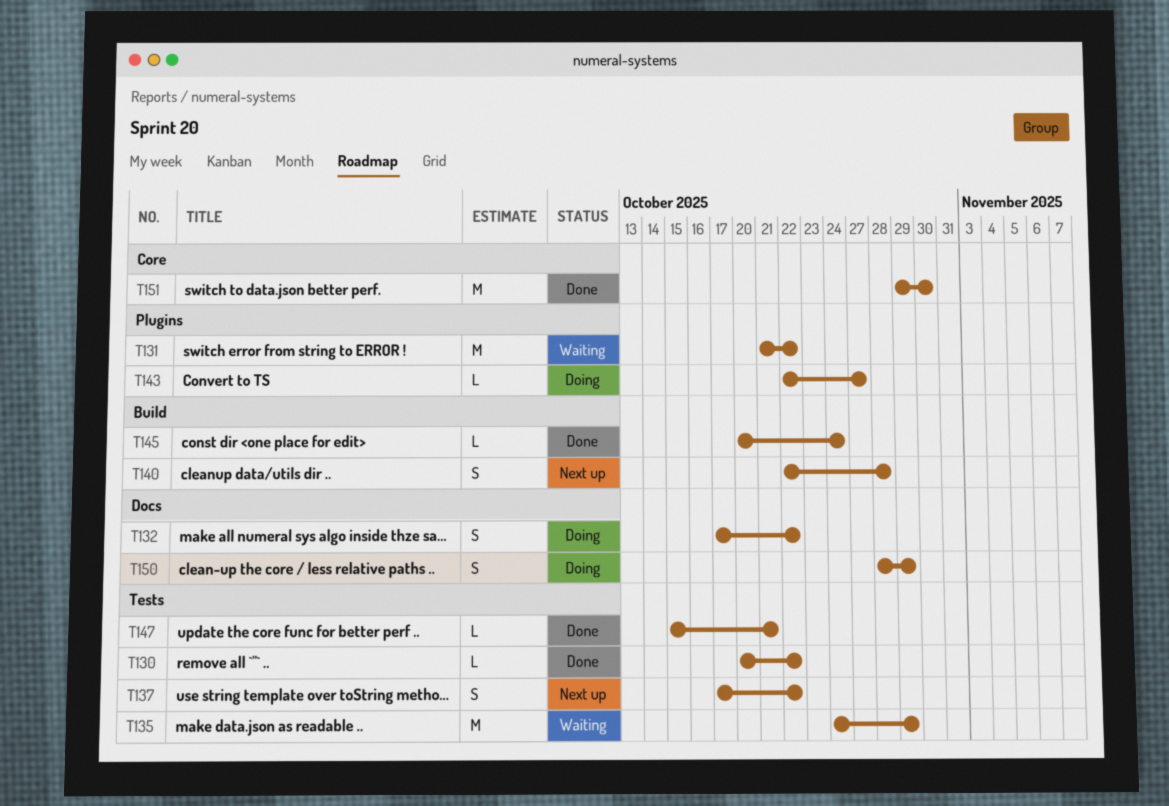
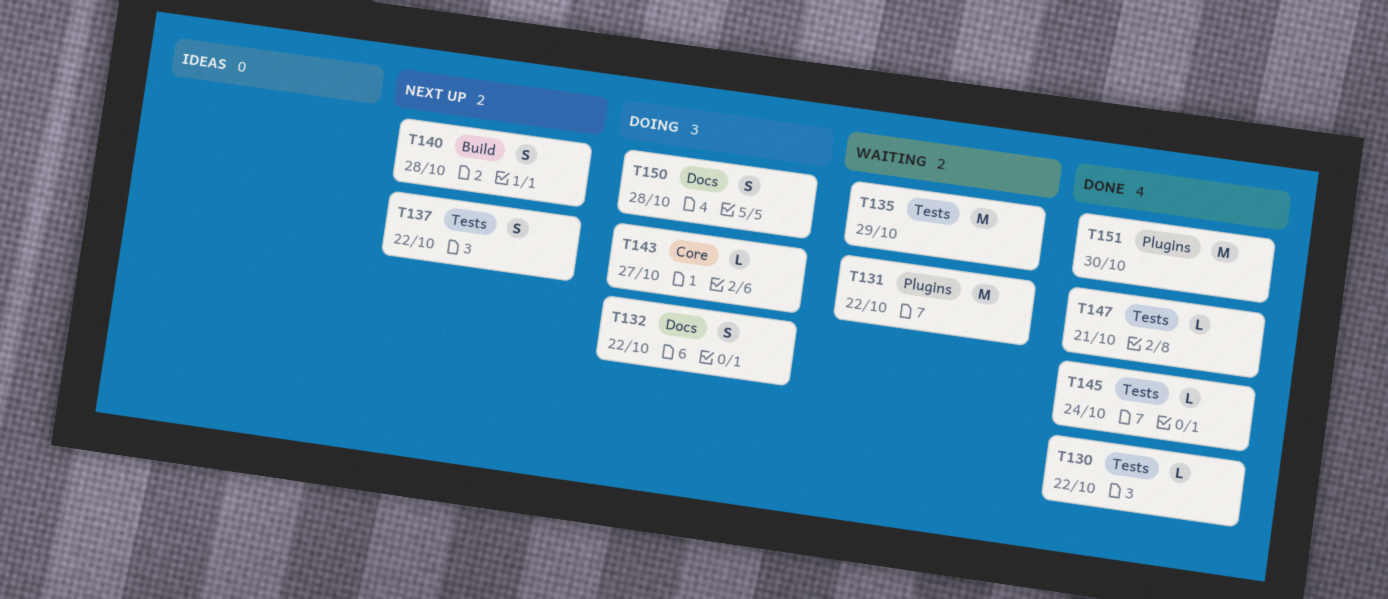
T143, label: Plugins -> Core
T145, label: Build -> Tests
T150, due: Oct 29 -> Oct 28
T151, label: Core -> Plugins

